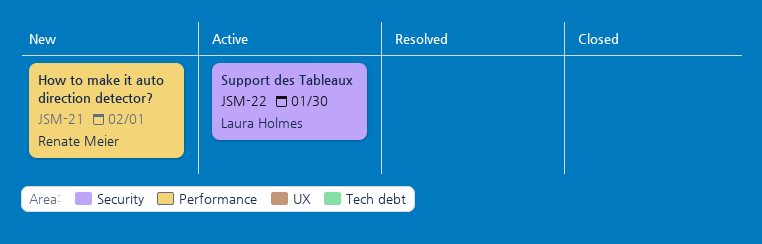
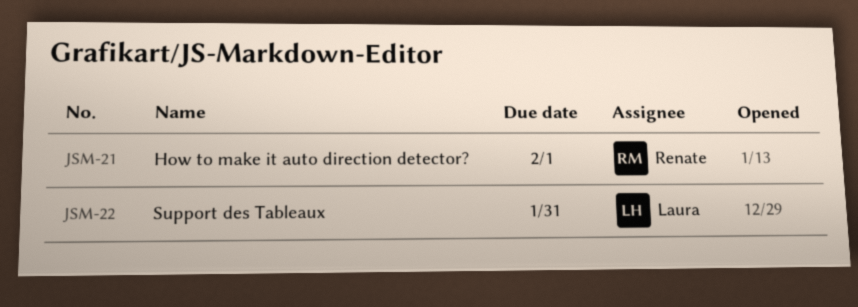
JSM-22, due: Jan 30 -> Jan 31

